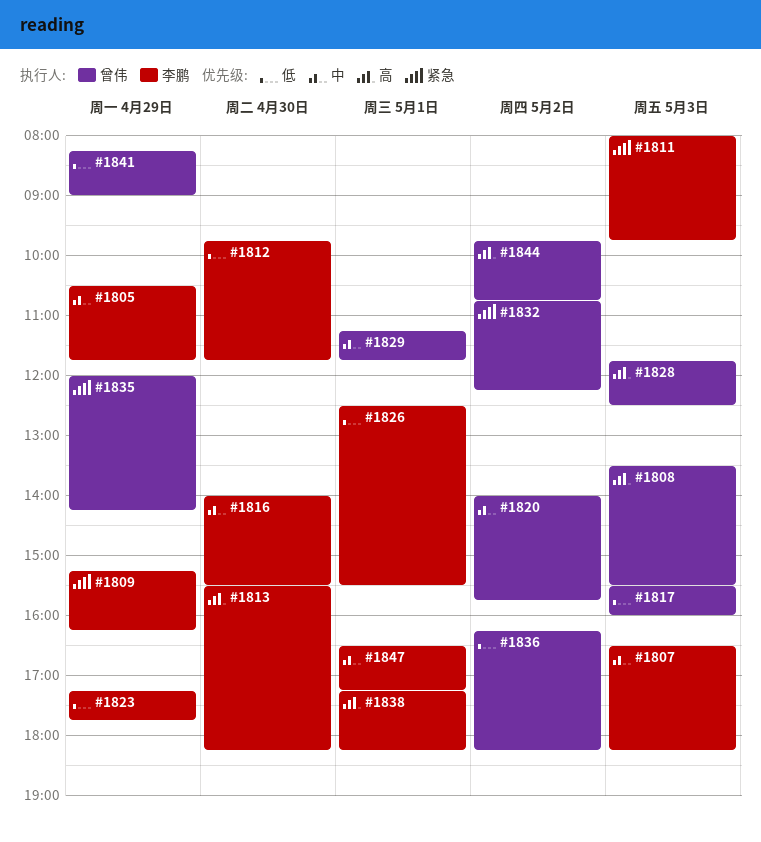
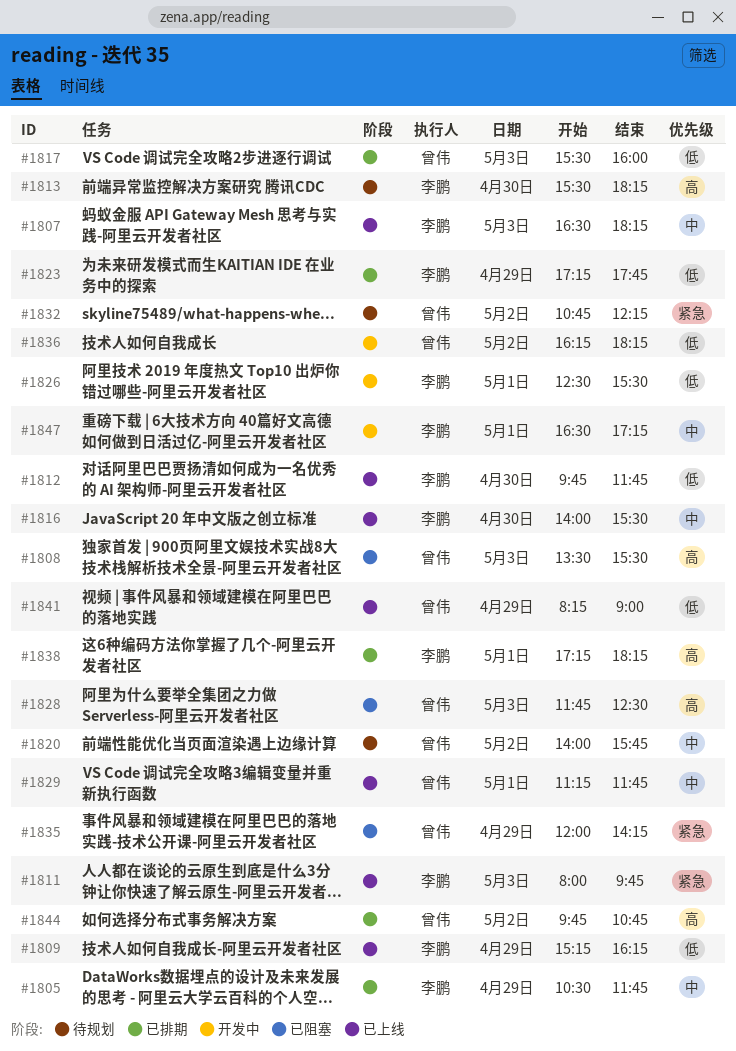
#1809, priority: 紧急 -> 低

